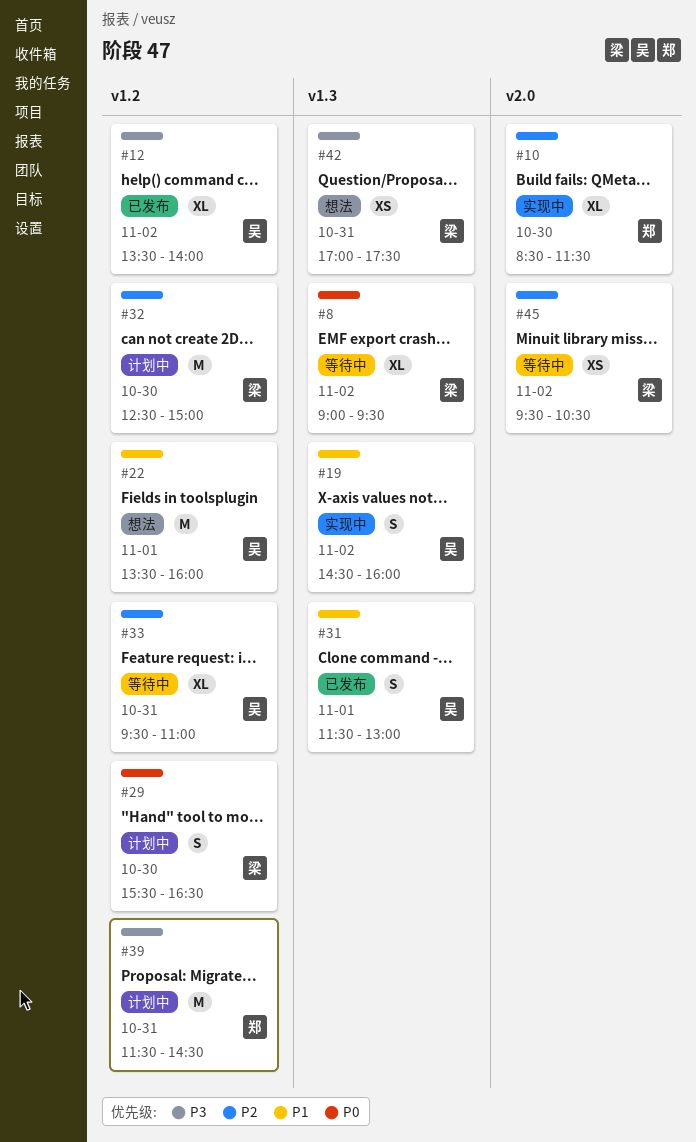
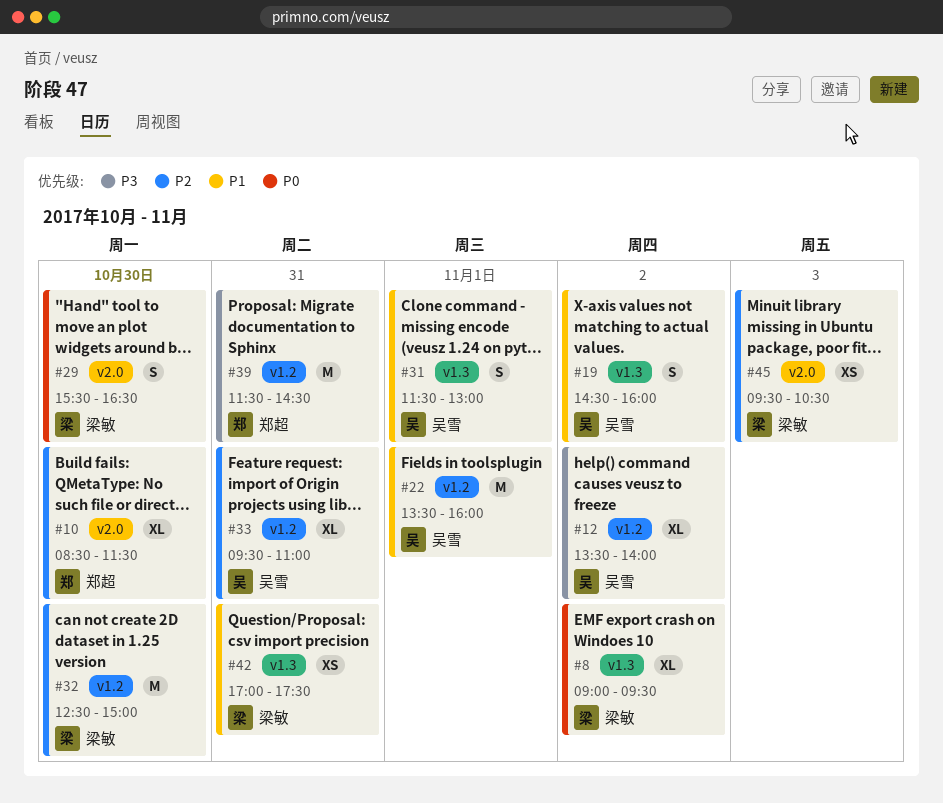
#29, label: v1.2 -> v2.0
#42, priority: P3 -> P1
#45, day: Nov 2 -> Nov 3

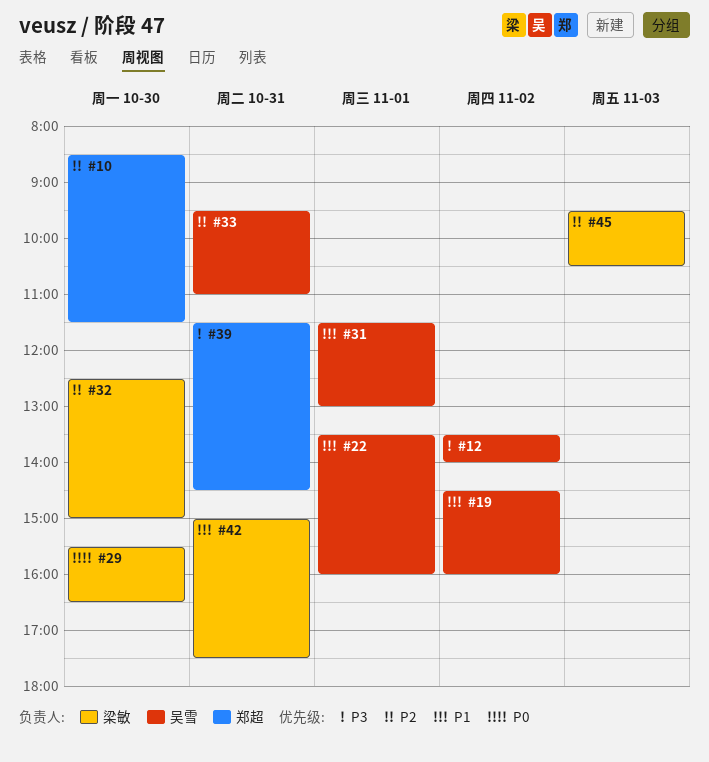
#8: present -> none
#42, begins: 17:00 -> 15:00

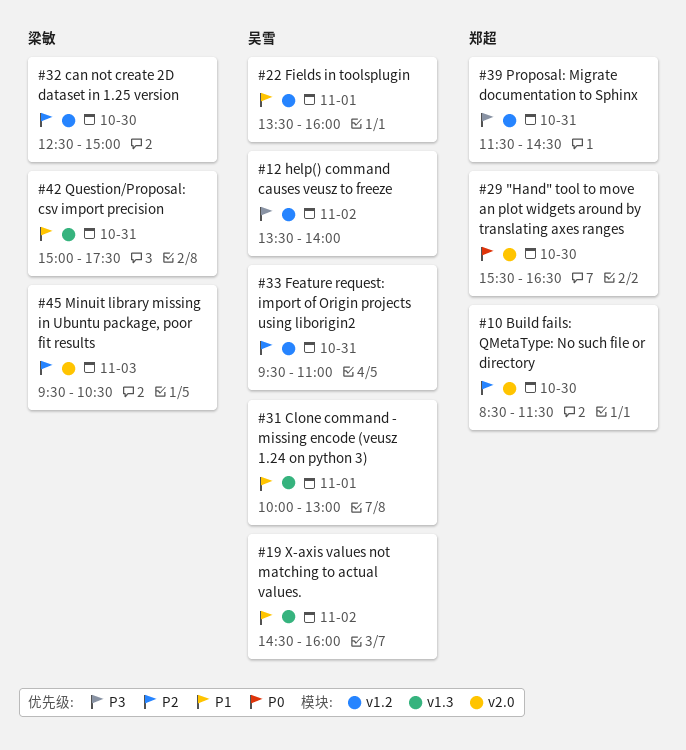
#29, owner: 梁敏 -> 郑超
#31, begins: 11:30 -> 10:00

